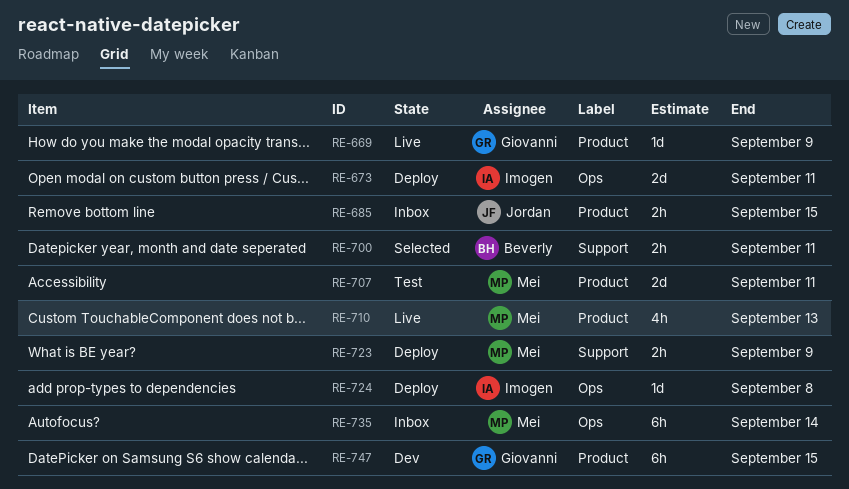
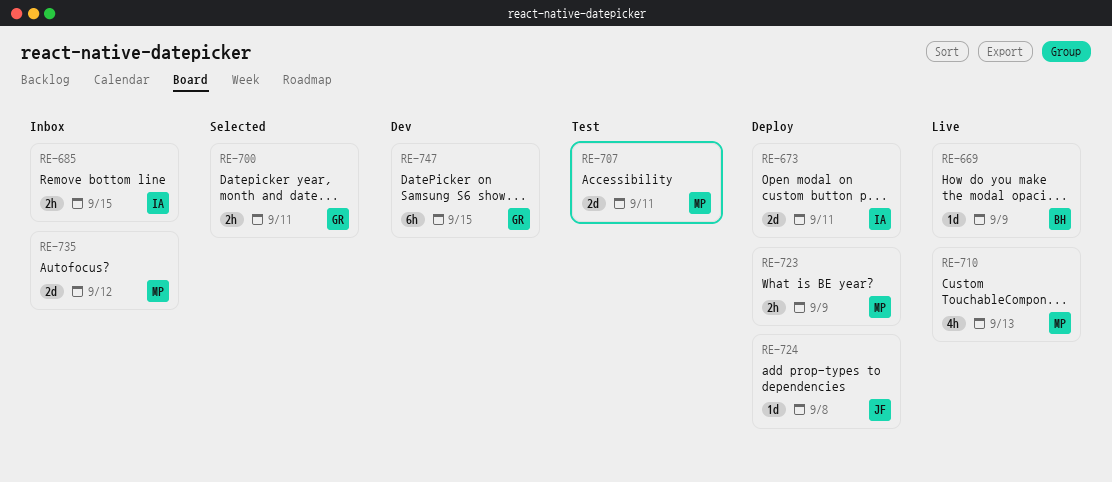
RE-669, owner: Giovanni -> Beverly
RE-685, owner: Jordan -> Imogen
RE-700, owner: Beverly -> Giovanni
RE-724, owner: Imogen -> Jordan
RE-735, estimate: 6h -> 2d
RE-735, due: Sep 14 -> Sep 12

